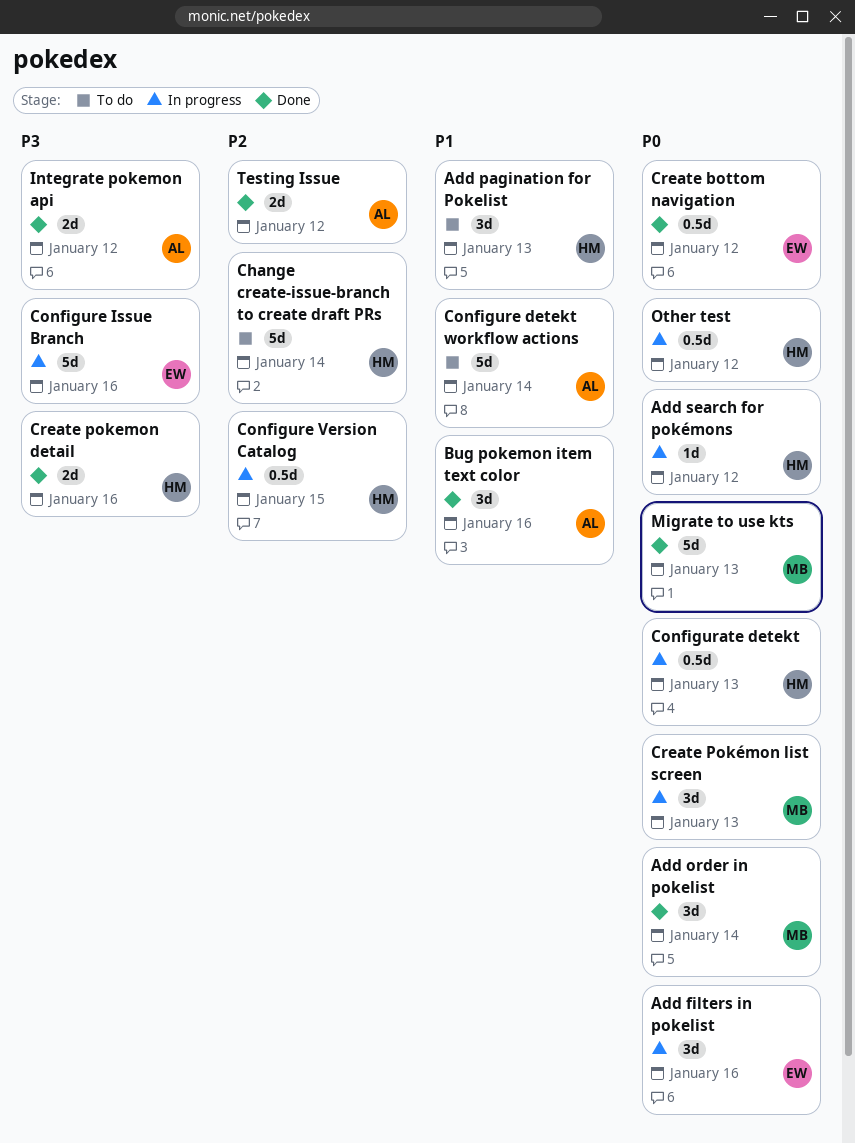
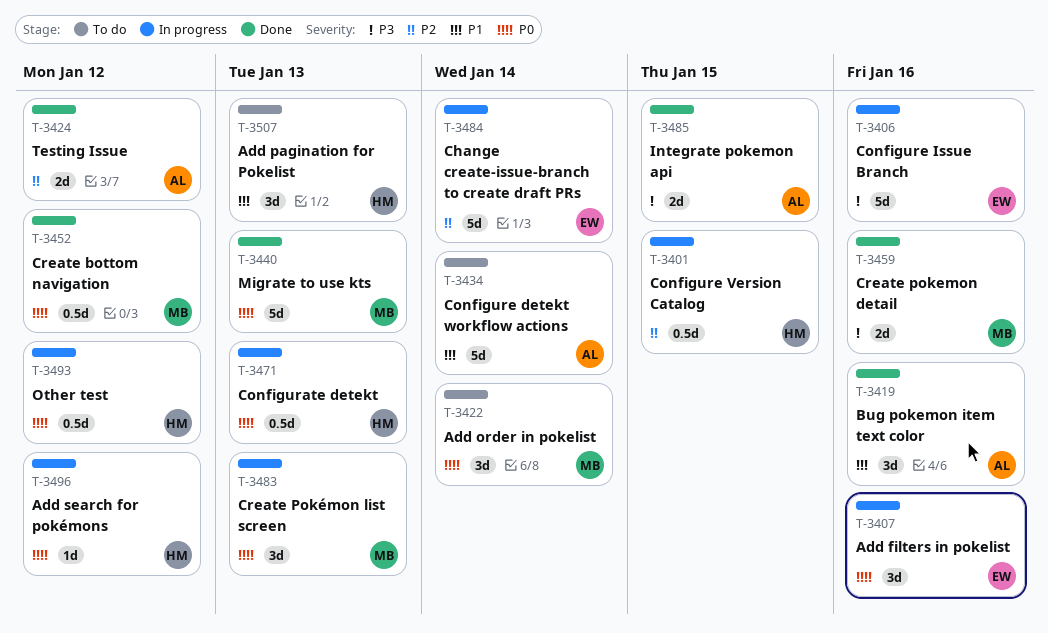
Add order in pokelist, status: Done -> To do
Change create-issue-branch to create draft PRs, status: To do -> In progress
Change create-issue-branch to create draft PRs, owner: HM -> EW
Create bottom navigation, owner: EW -> MB
Create pokemon detail, owner: HM -> MB
Integrate pokemon api, due: Jan 12 -> Jan 15

